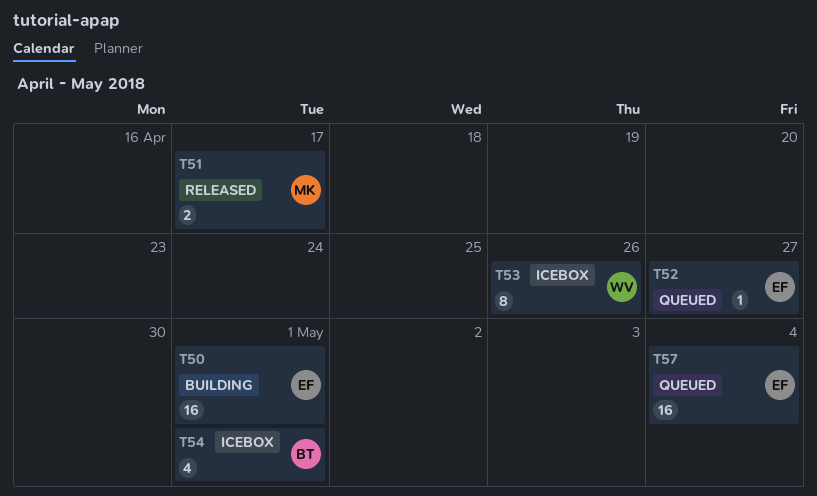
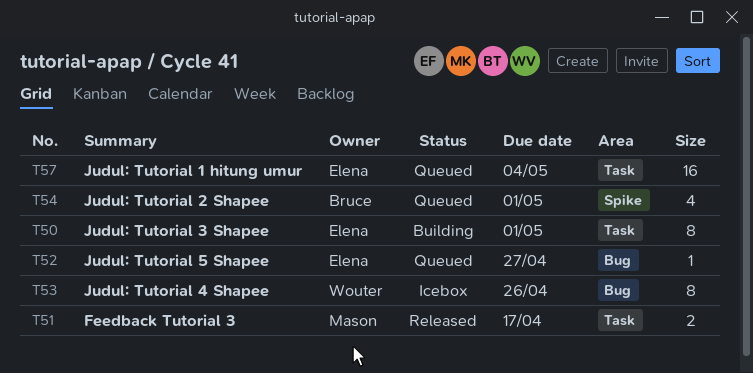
T50, estimate: 16 -> 8
T54, status: Icebox -> Queued

